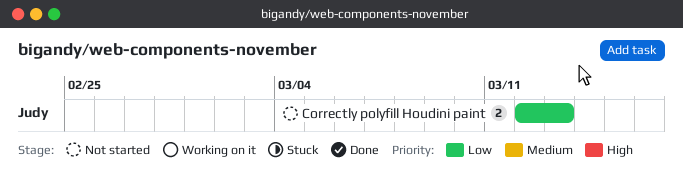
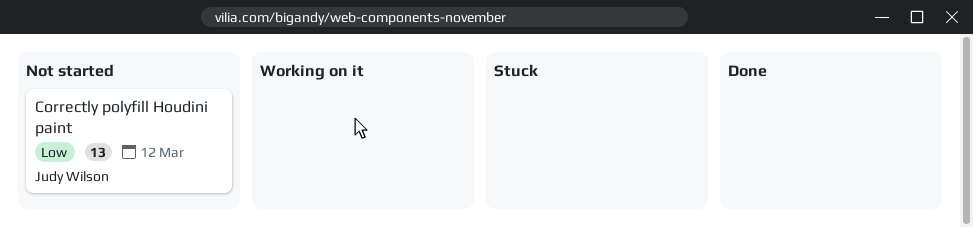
Correctly polyfill Houdini paint, estimate: 2 -> 13
Correctly polyfill Houdini paint, due: Mar 13 -> Mar 12

